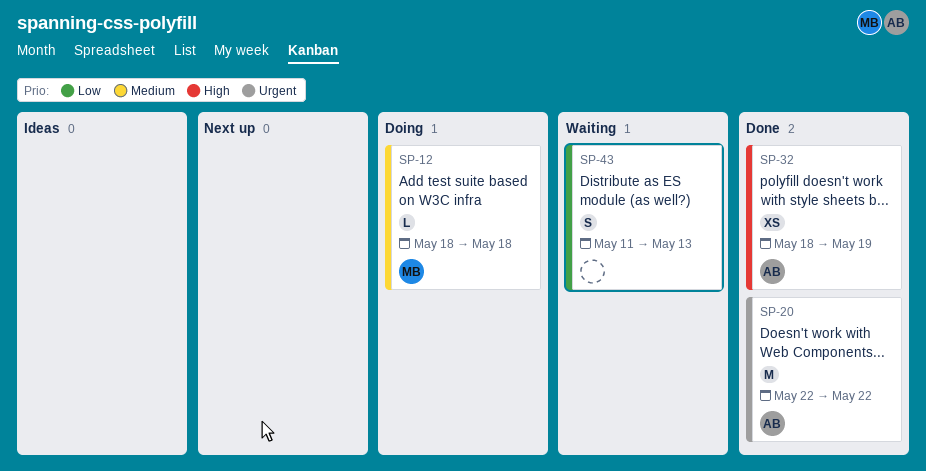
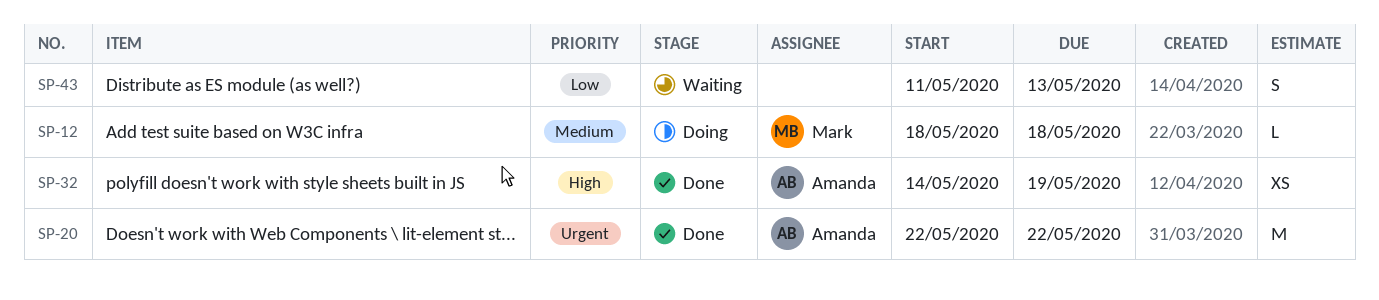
SP-32, start: May 18 -> May 14

